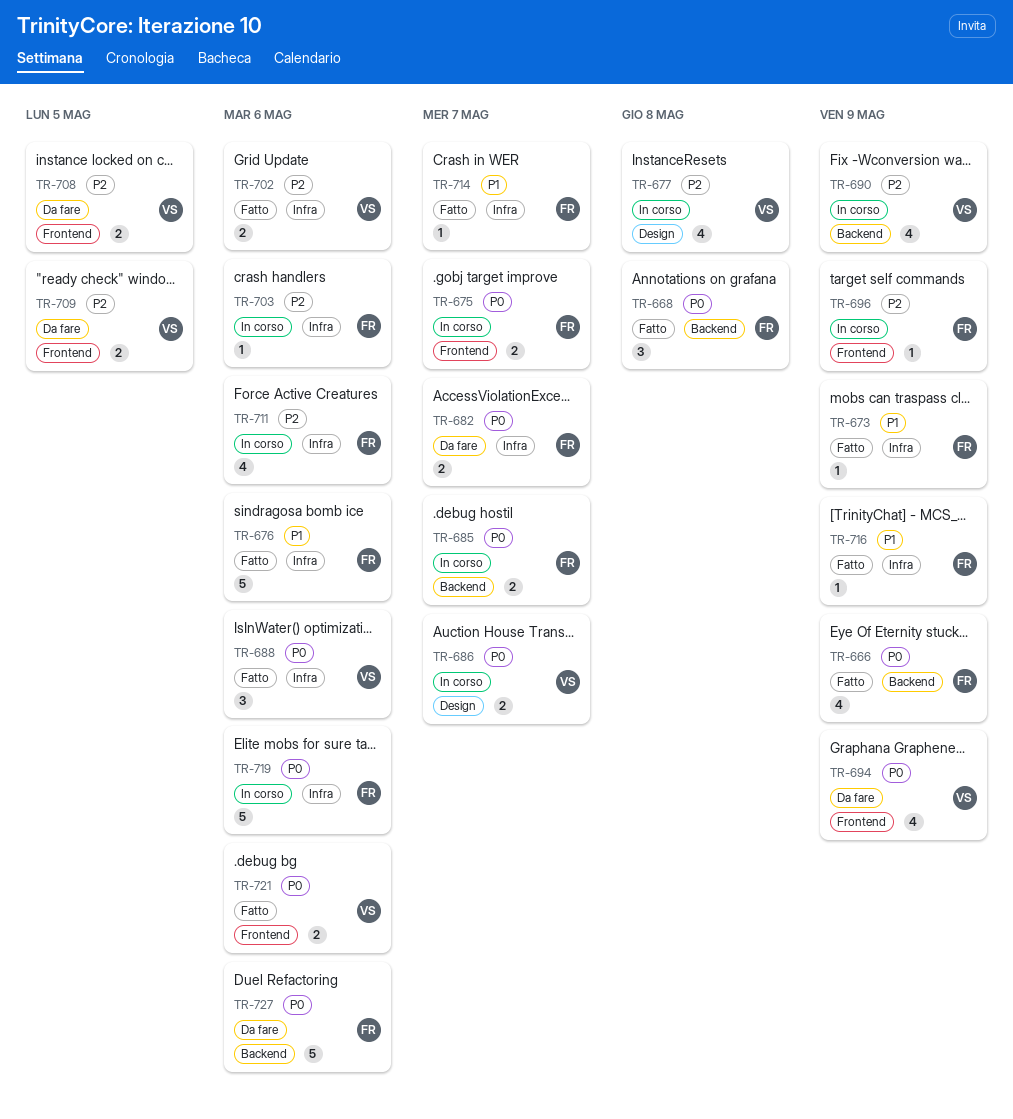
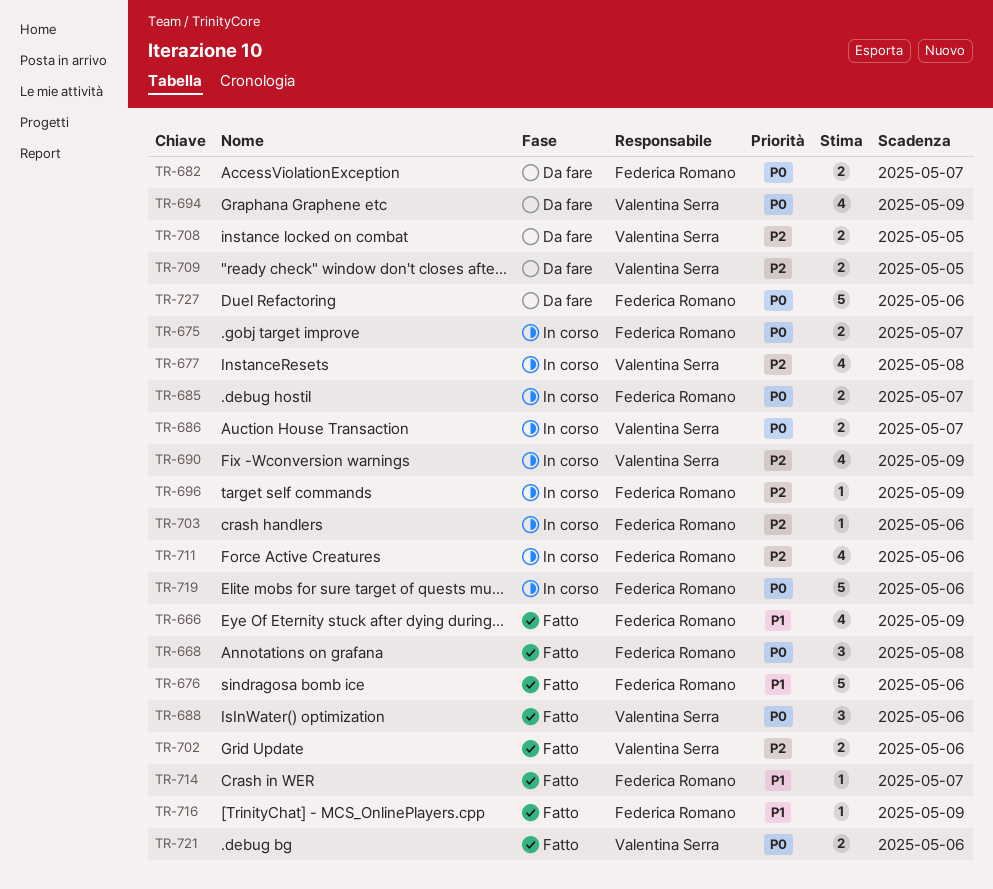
TR-666, priority: P0 -> P1
TR-673: present -> none

